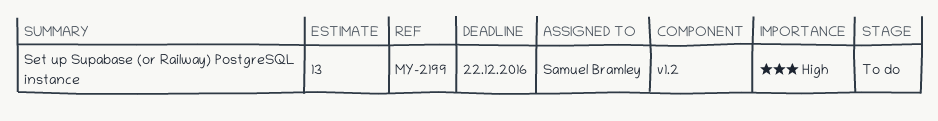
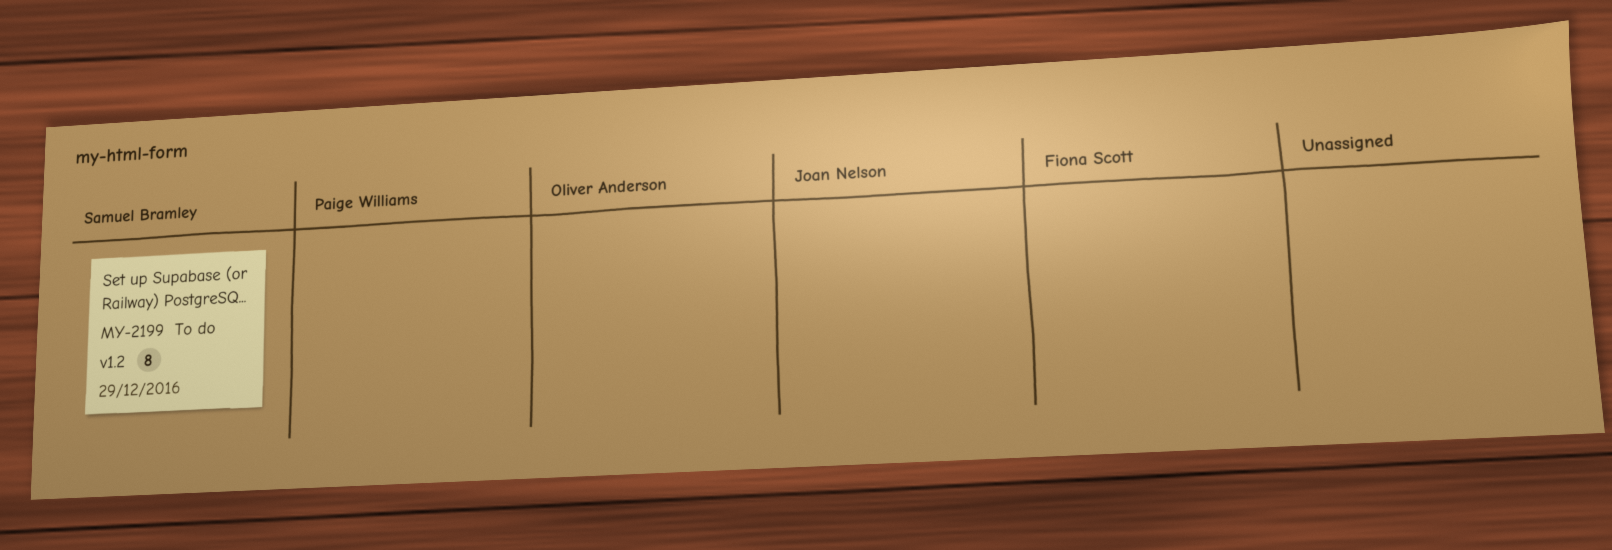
MY-2199, estimate: 13 -> 8
MY-2199, due: Dec 22 -> Dec 29

